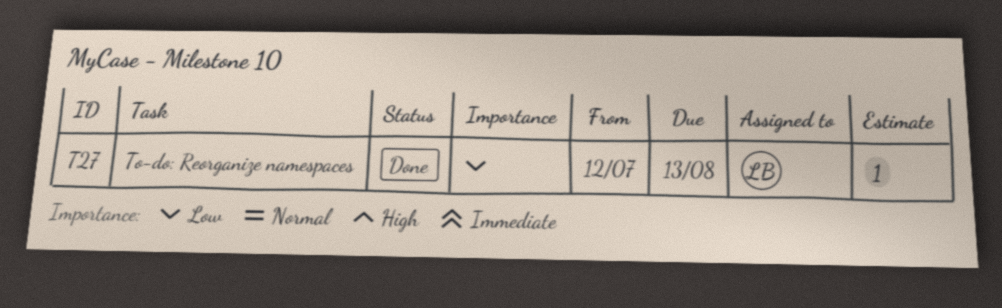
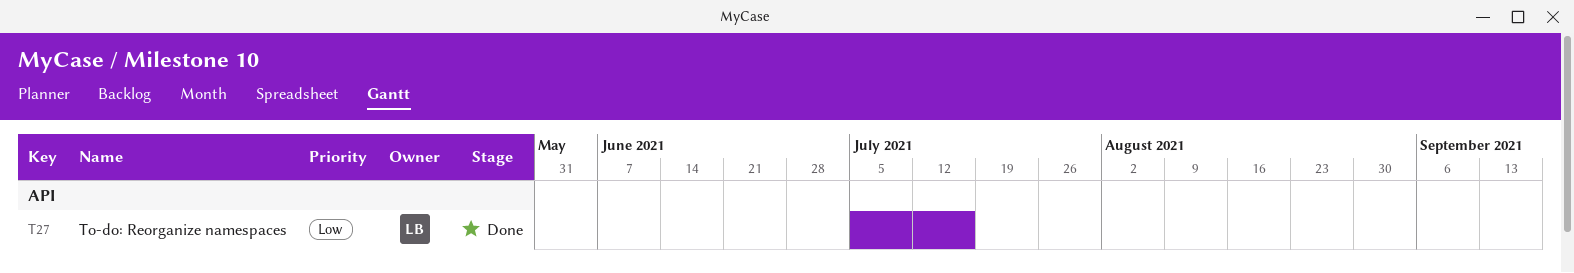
T27, start: Jul 12 -> Jul 5
T27, due: Aug 13 -> Jul 16

